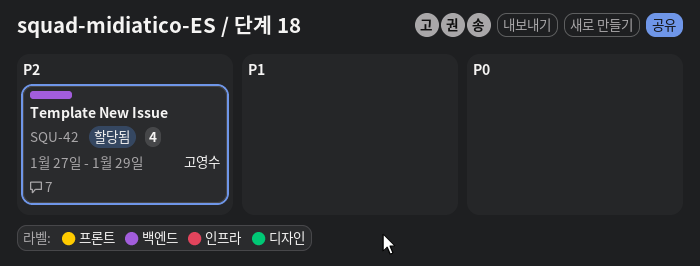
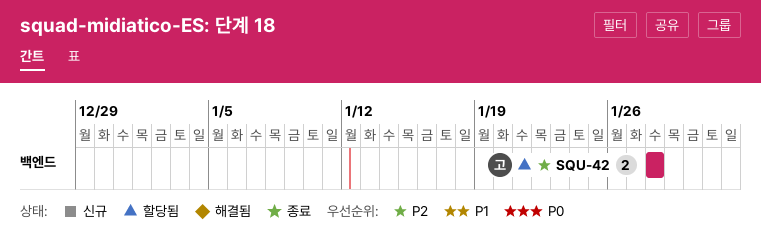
SQU-42, estimate: 4 -> 2
SQU-42, start: Jan 27 -> Jan 28
SQU-42, due: Jan 29 -> Jan 28

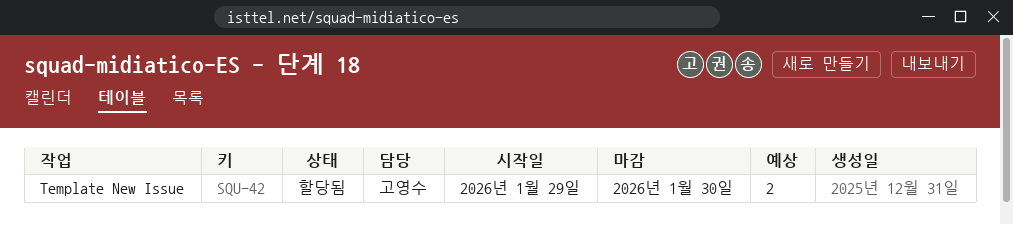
SQU-42, start: Jan 28 -> Jan 29
SQU-42, due: Jan 28 -> Jan 30

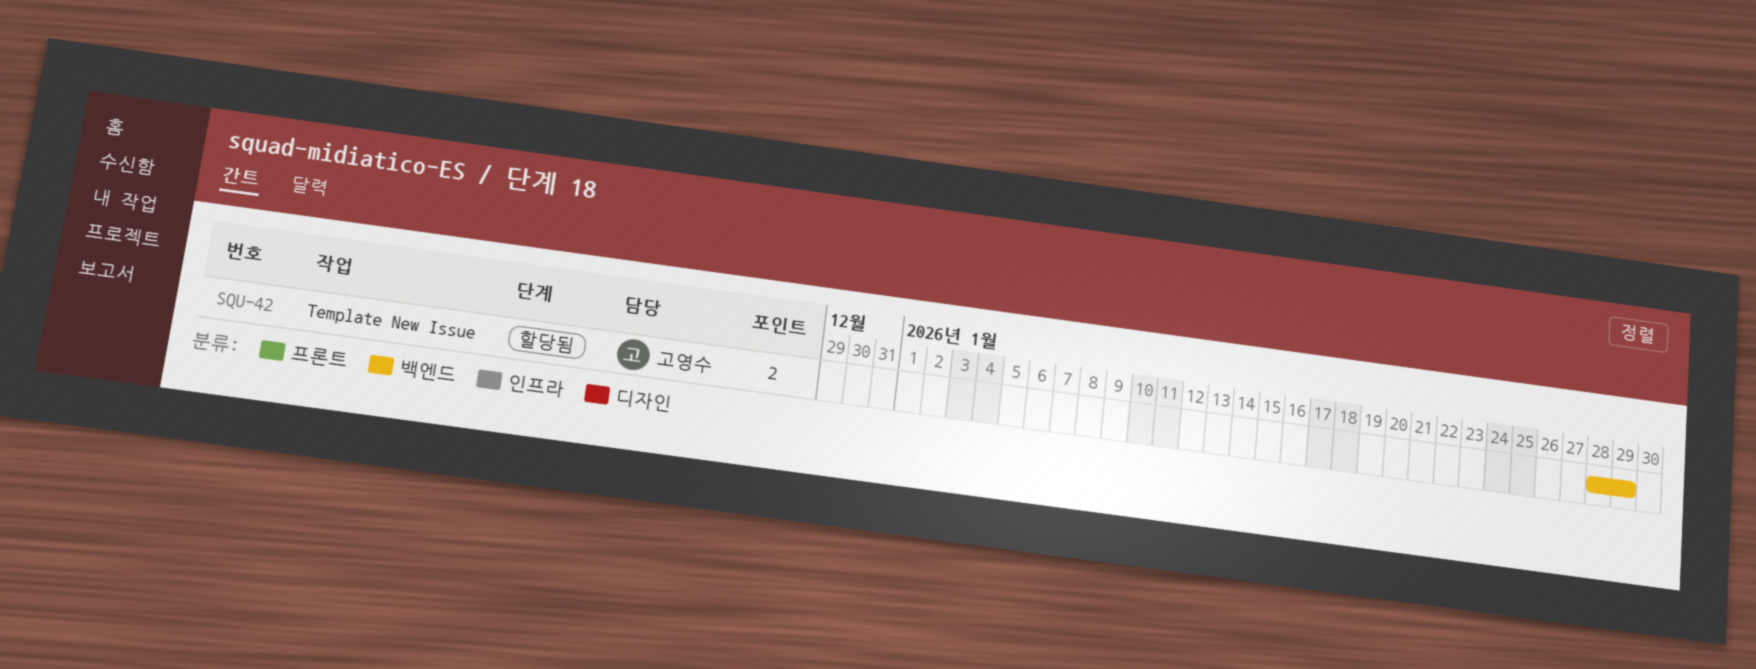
SQU-42, start: Jan 29 -> Jan 28
SQU-42, due: Jan 30 -> Jan 29

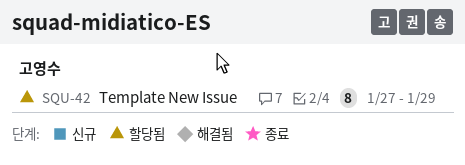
SQU-42, estimate: 2 -> 8
SQU-42, start: Jan 28 -> Jan 27

